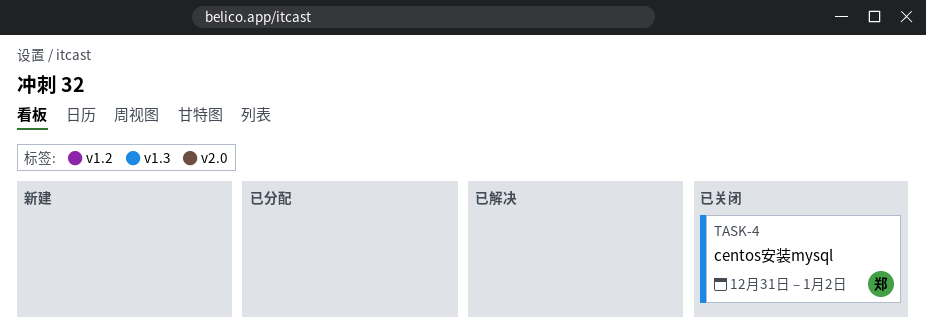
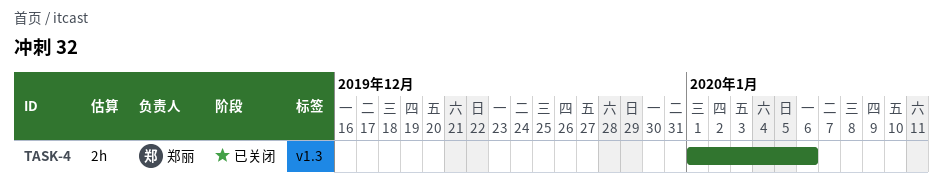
TASK-4, start: Dec 31 -> Jan 1
TASK-4, due: Jan 2 -> Jan 6

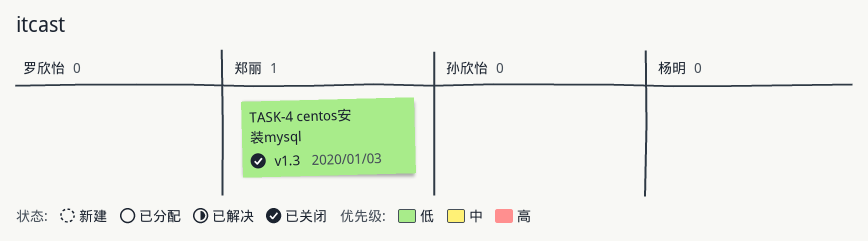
TASK-4, due: Jan 6 -> Jan 3

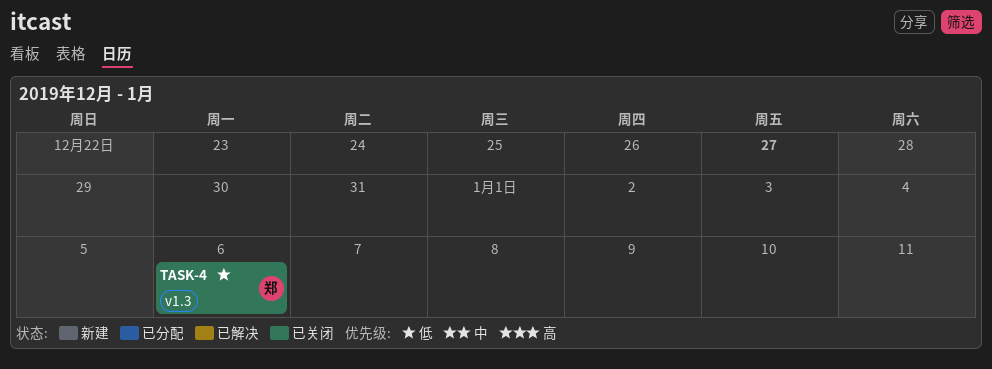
TASK-4, due: Jan 3 -> Jan 6

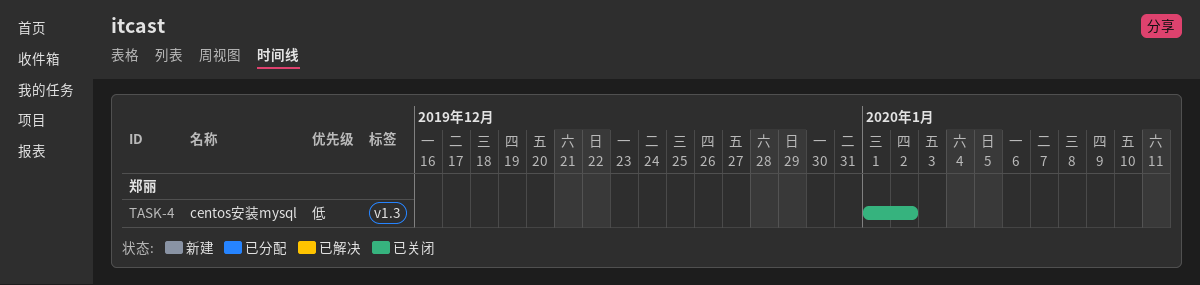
TASK-4, due: Jan 6 -> Jan 2

